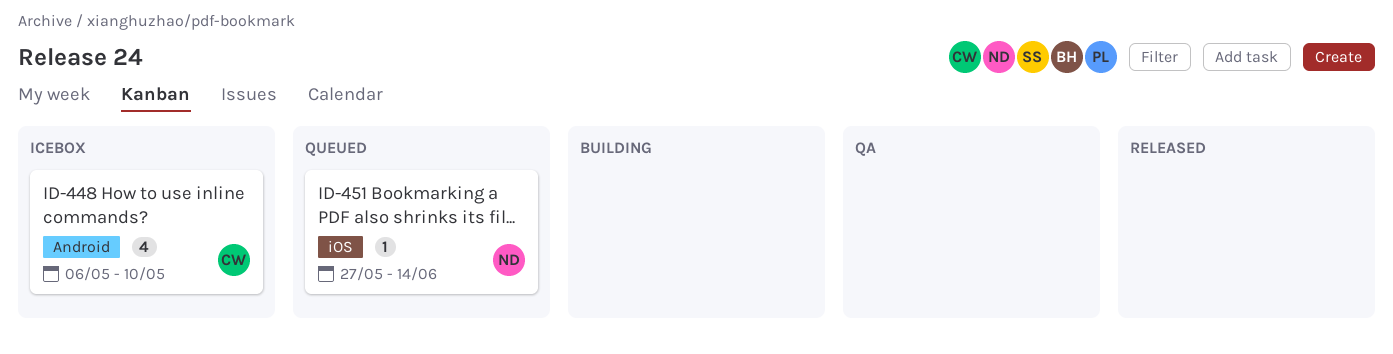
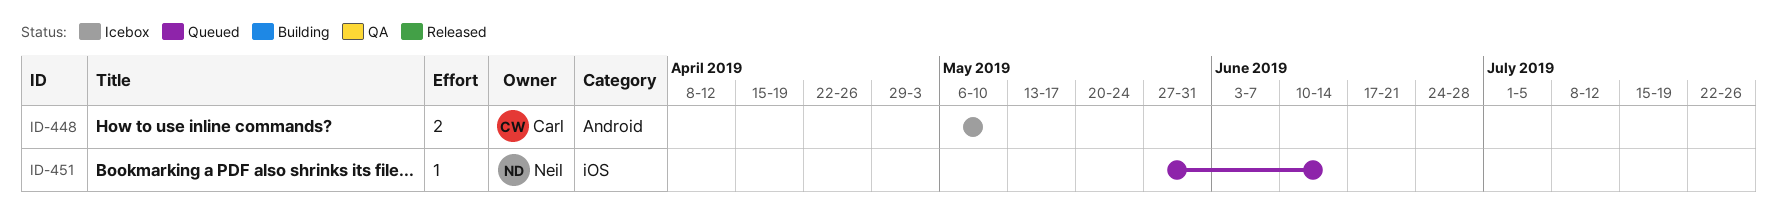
ID-448, estimate: 4 -> 2

